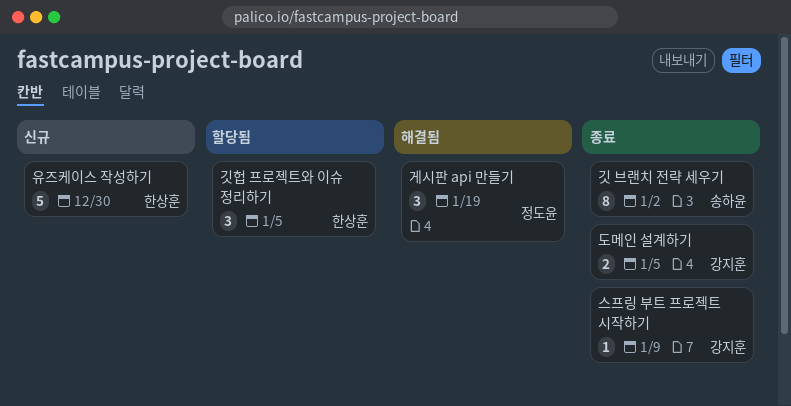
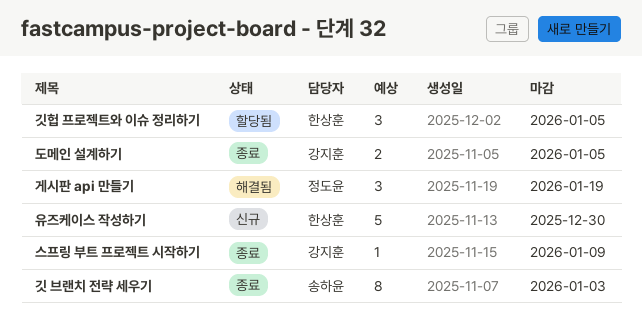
깃 브랜치 전략 세우기, due: Jan 2 -> Jan 3

